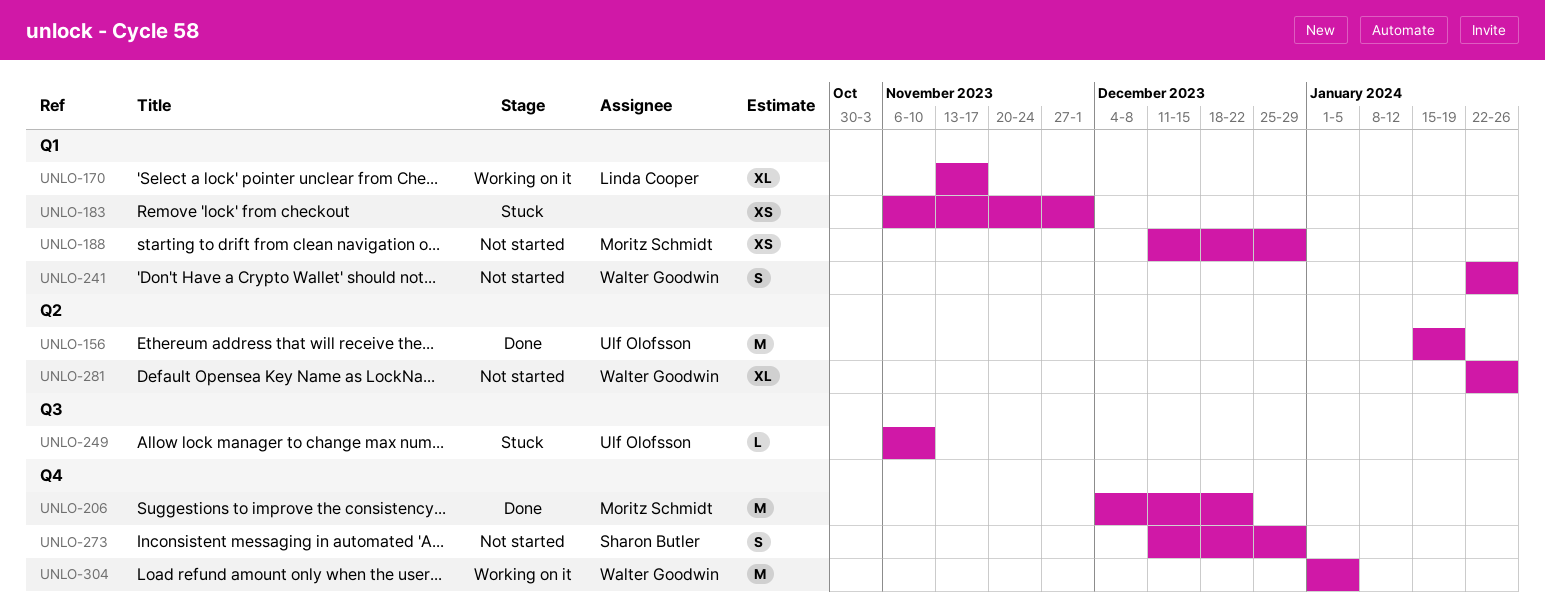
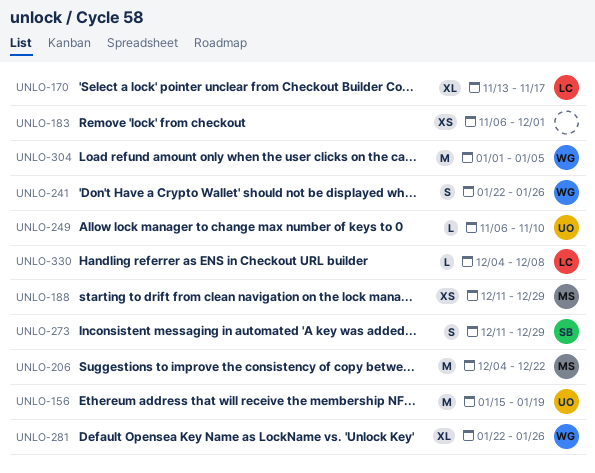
UNLO-330: none -> present

